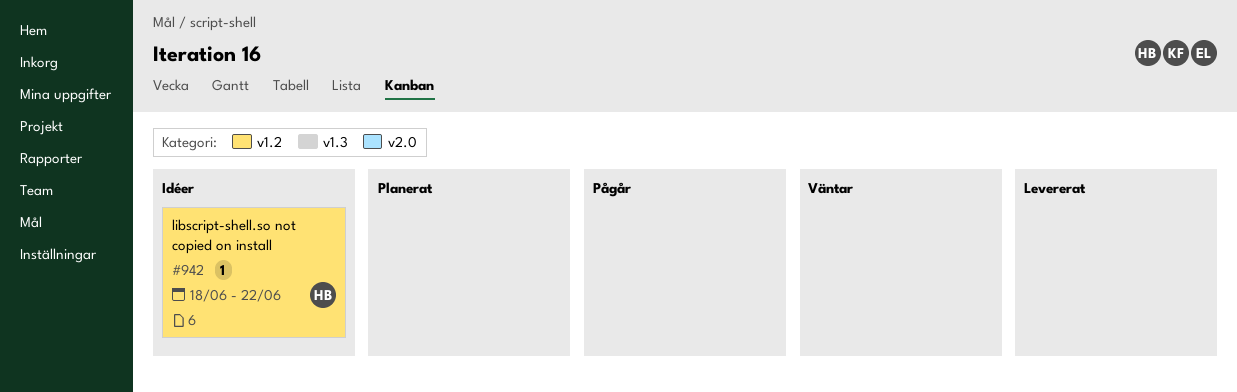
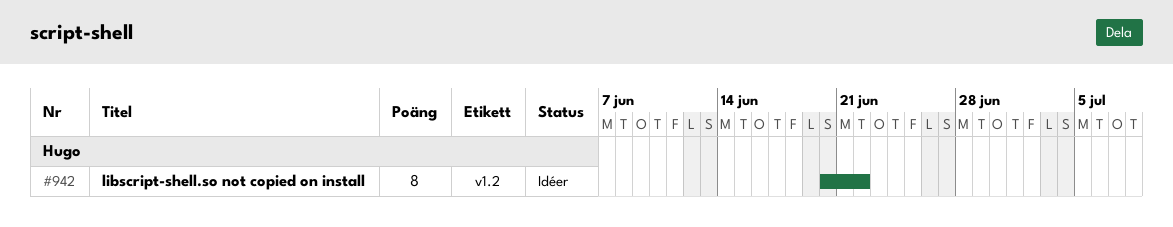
#942, estimate: 1 -> 8
#942, start: Jun 18 -> Jun 20

